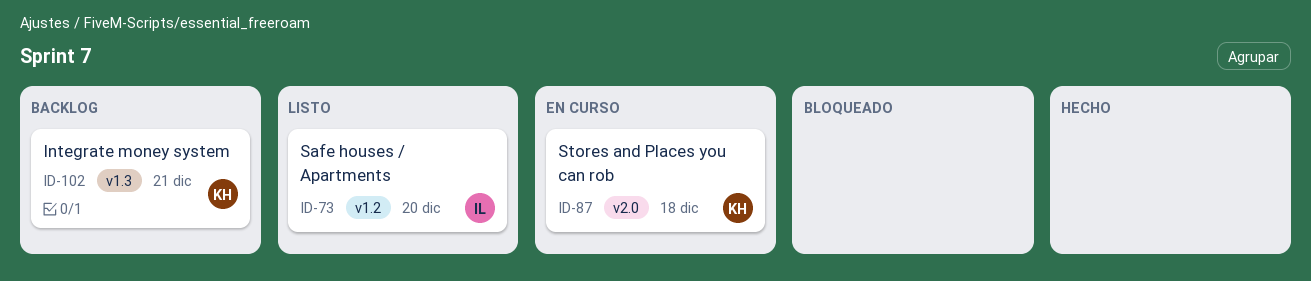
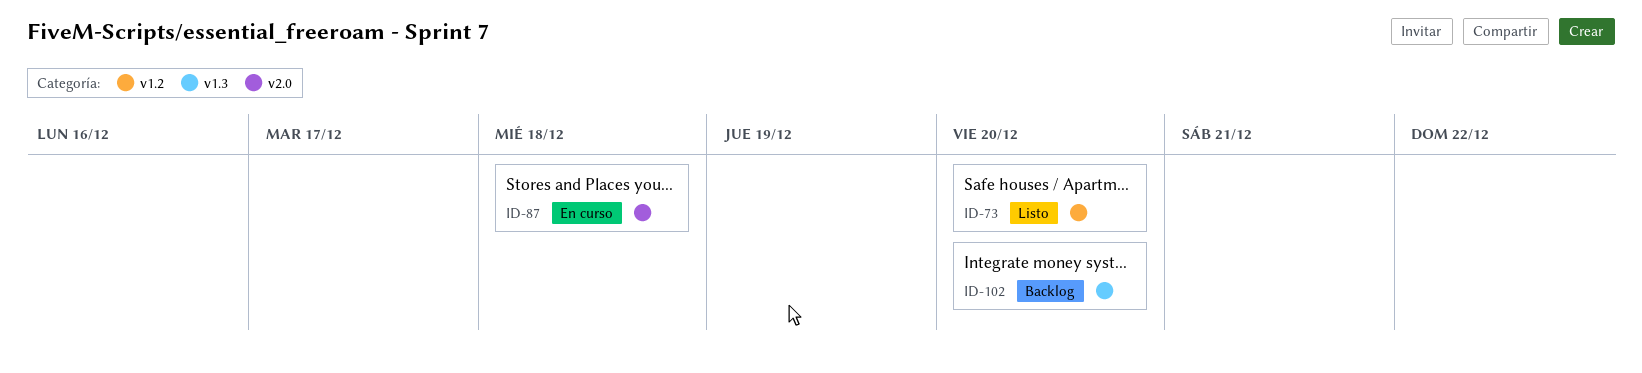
ID-102, due: Dec 21 -> Dec 20

